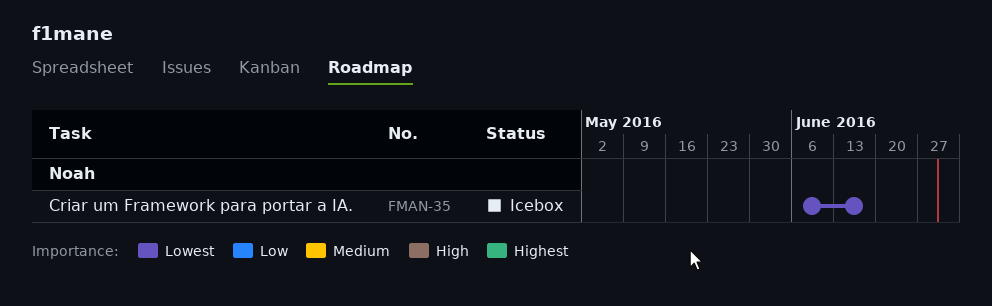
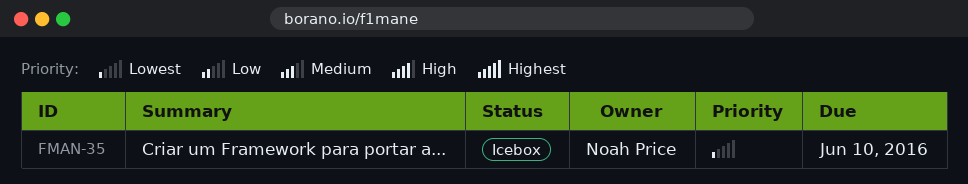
FMAN-35, due: Jun 17 -> Jun 10

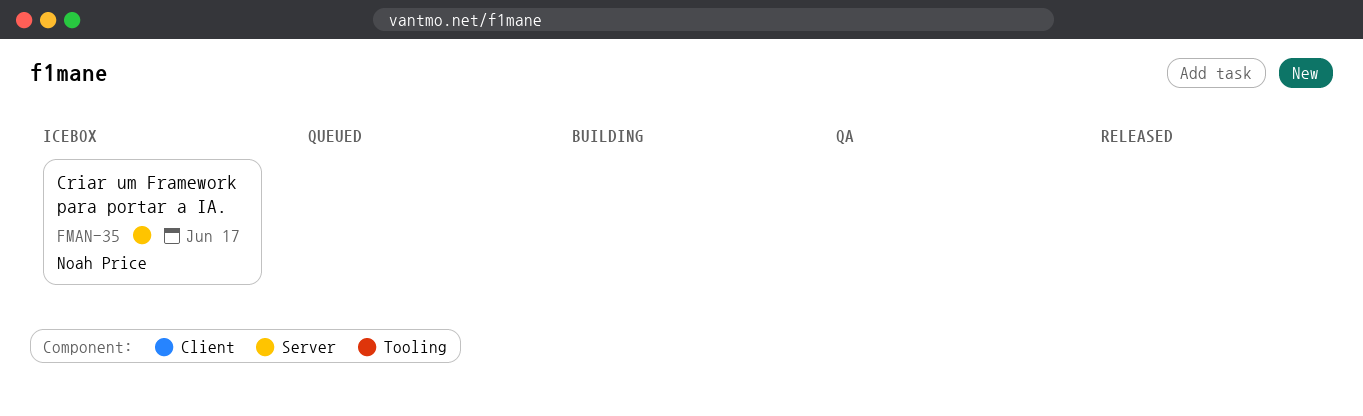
FMAN-35, due: Jun 10 -> Jun 17

